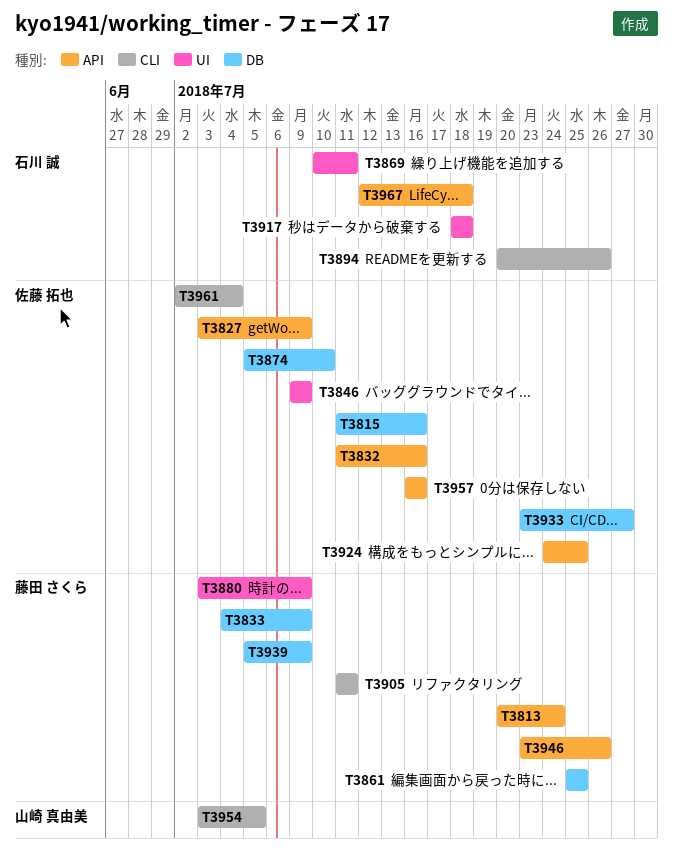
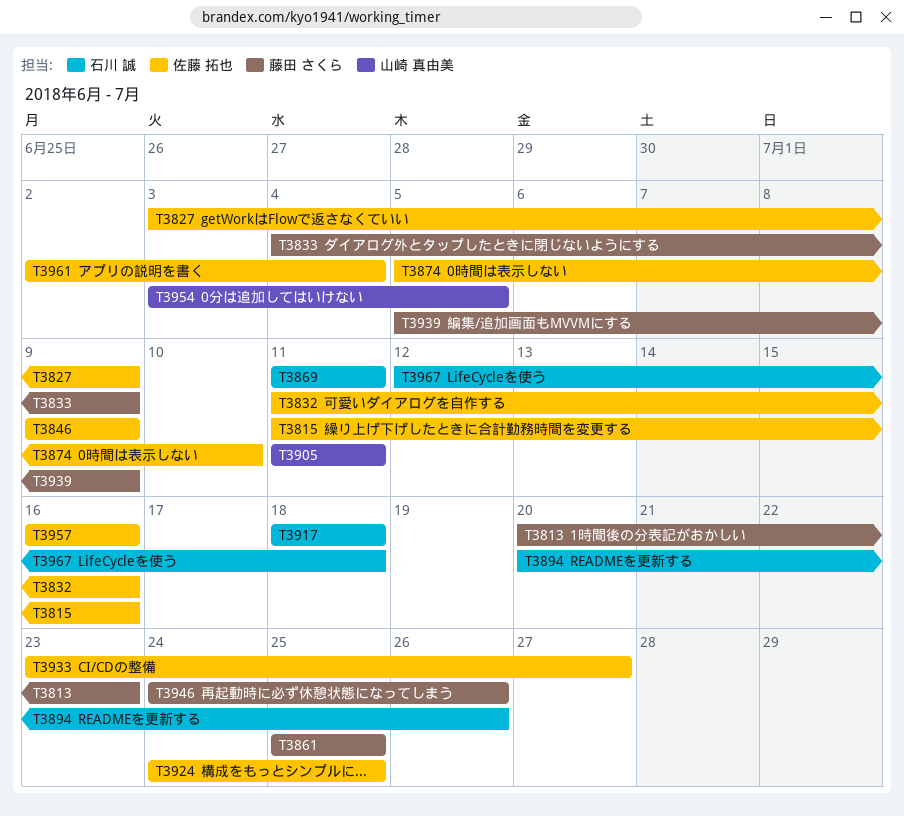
T3813, due: Jul 24 -> Jul 23
T3869, start: Jul 10 -> Jul 11
T3880: present -> none
T3905, owner: 藤田 さくら -> 山崎 真由美
T3946, start: Jul 23 -> Jul 24

